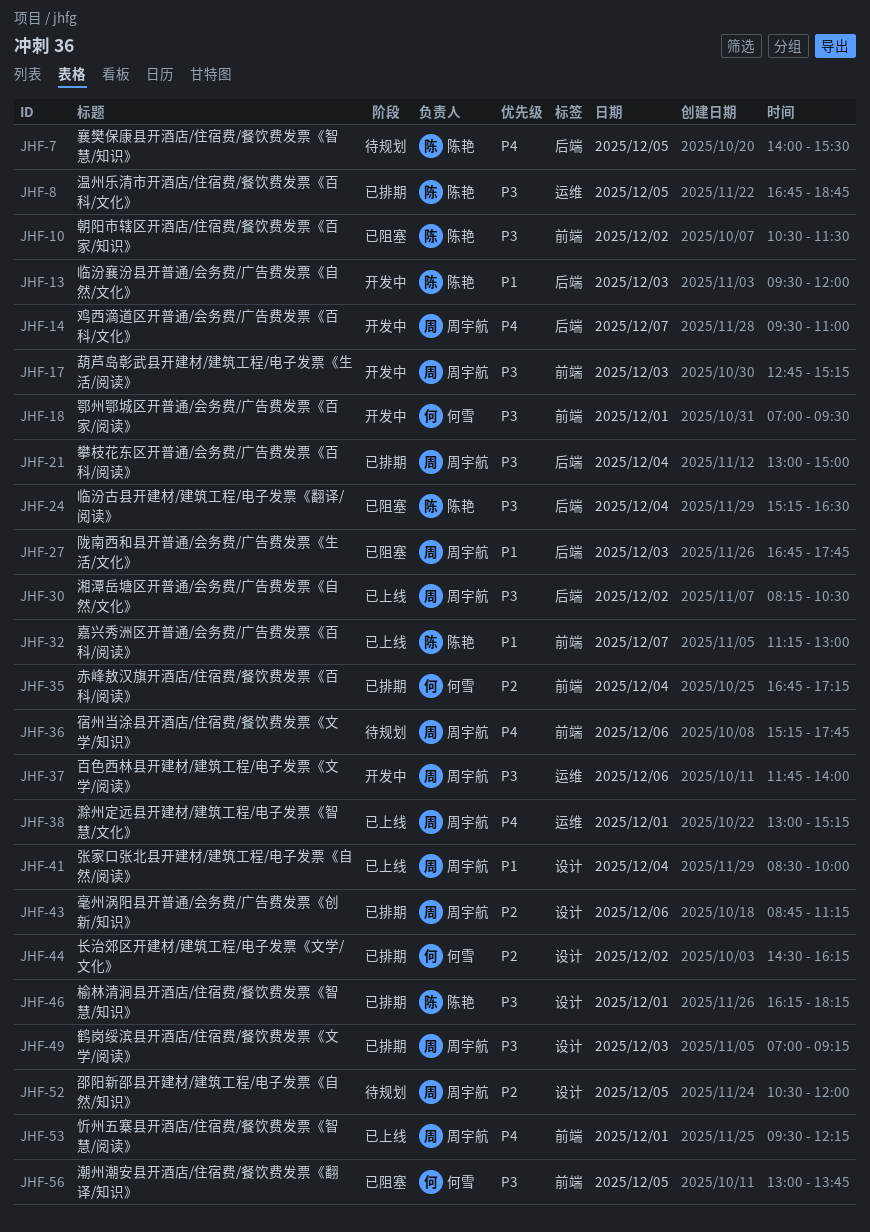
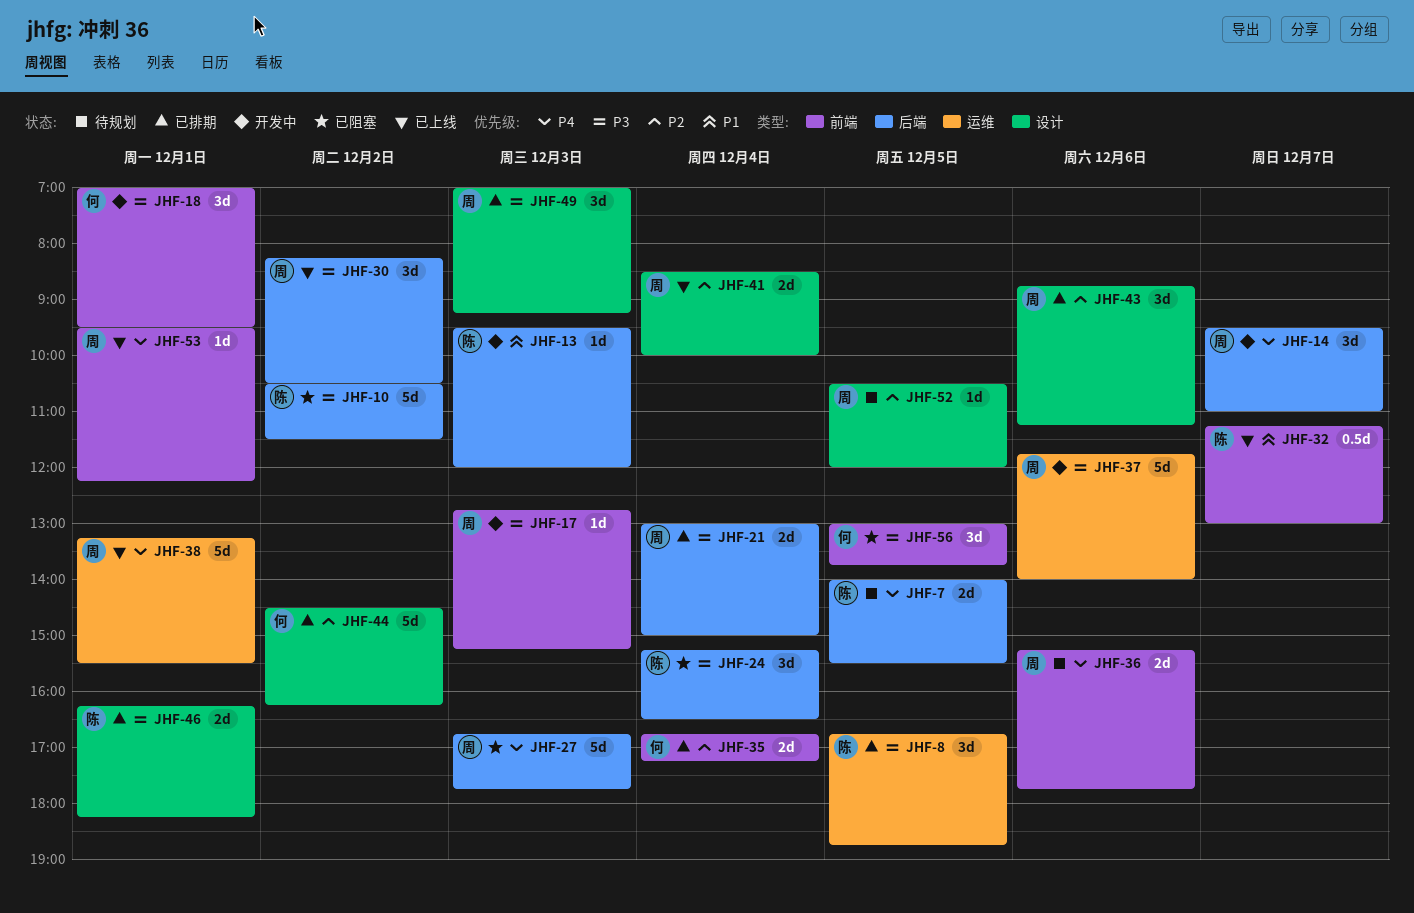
JHF-10, label: 前端 -> 后端
JHF-27, priority: P1 -> P4
JHF-38, begins: 13:00 -> 13:15
JHF-38, ends: 15:15 -> 15:30
JHF-41, priority: P1 -> P2

